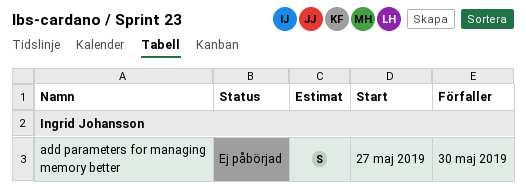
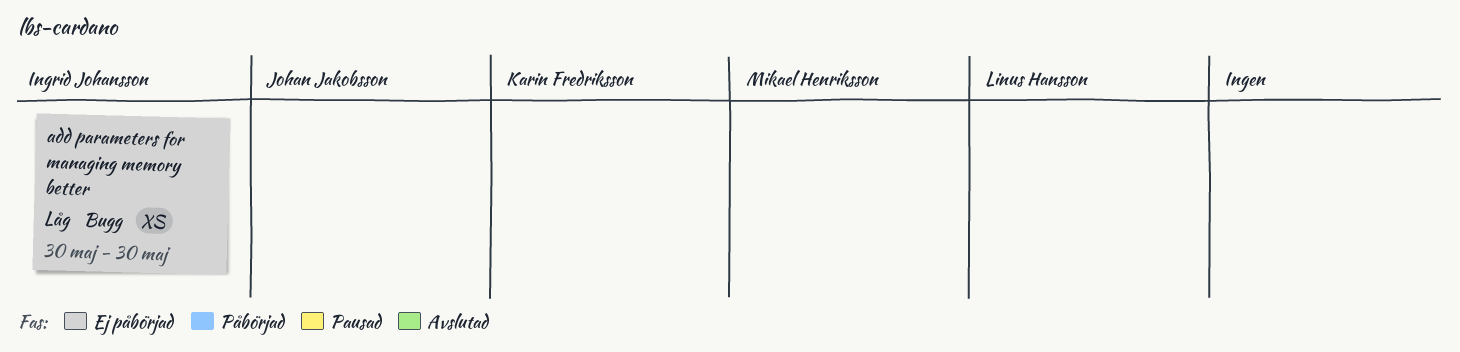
add parameters for managing memory better, estimate: S -> XS
add parameters for managing memory better, start: May 27 -> May 30

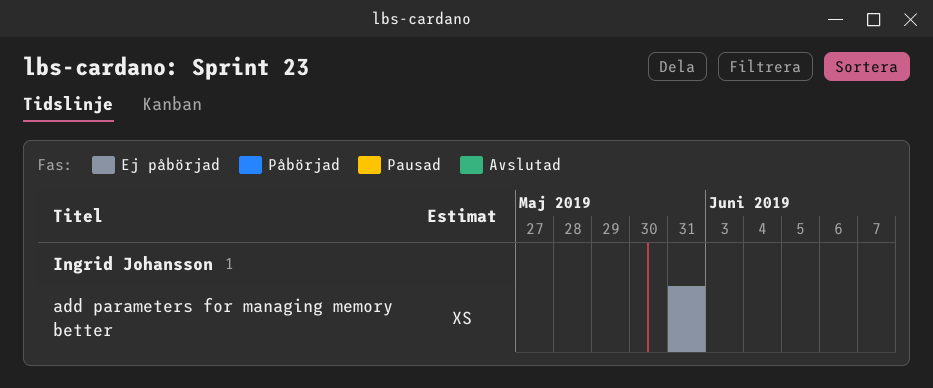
add parameters for managing memory better, start: May 30 -> May 31
add parameters for managing memory better, due: May 30 -> May 31

